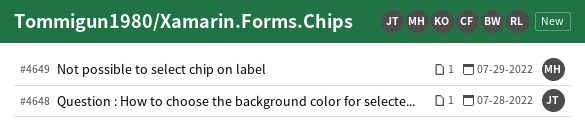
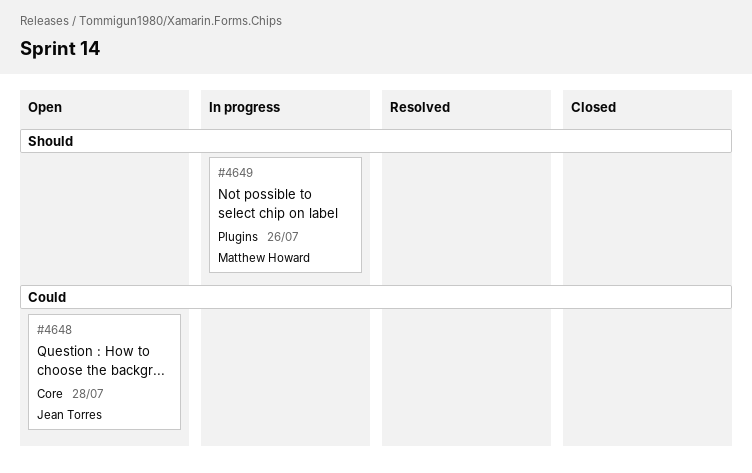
#4649, due: Jul 29 -> Jul 26

